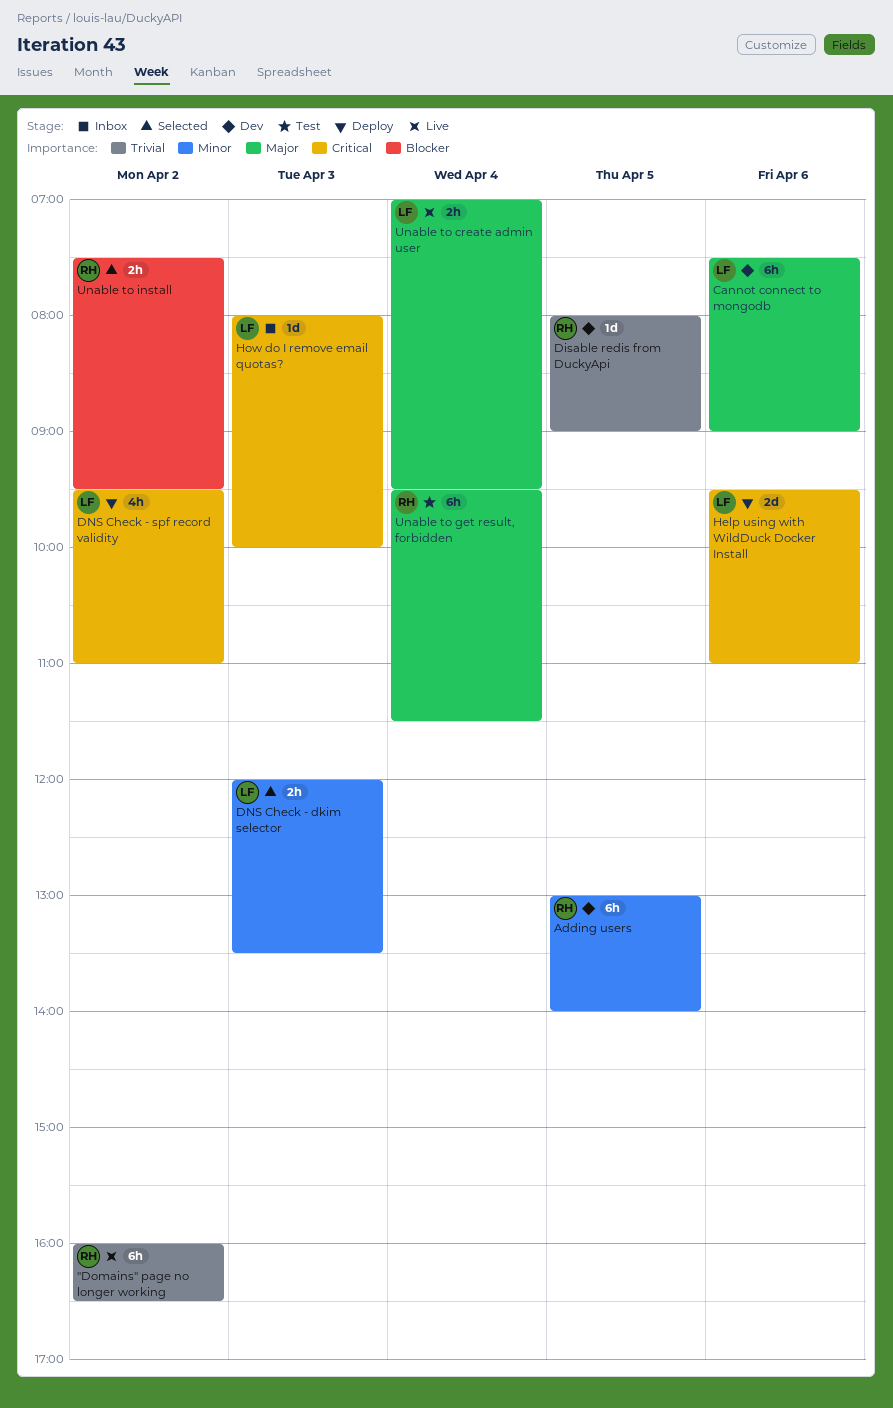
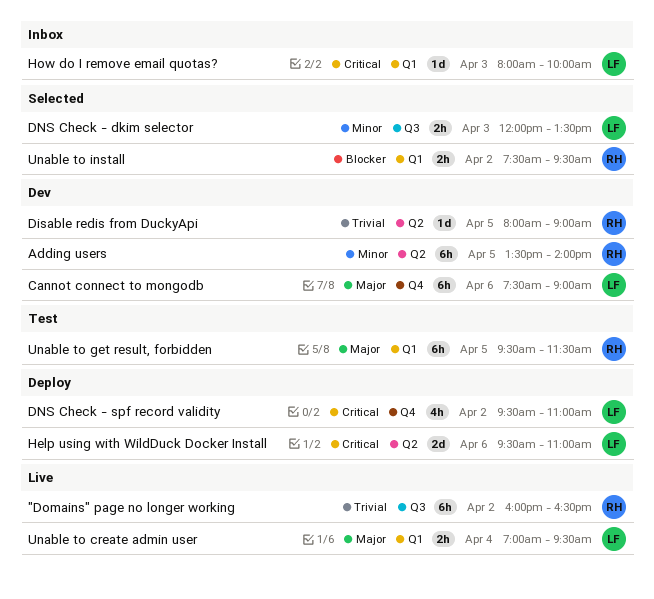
Adding users, begins: 13:00 -> 13:30
Unable to get result, forbidden, day: Apr 4 -> Apr 5

